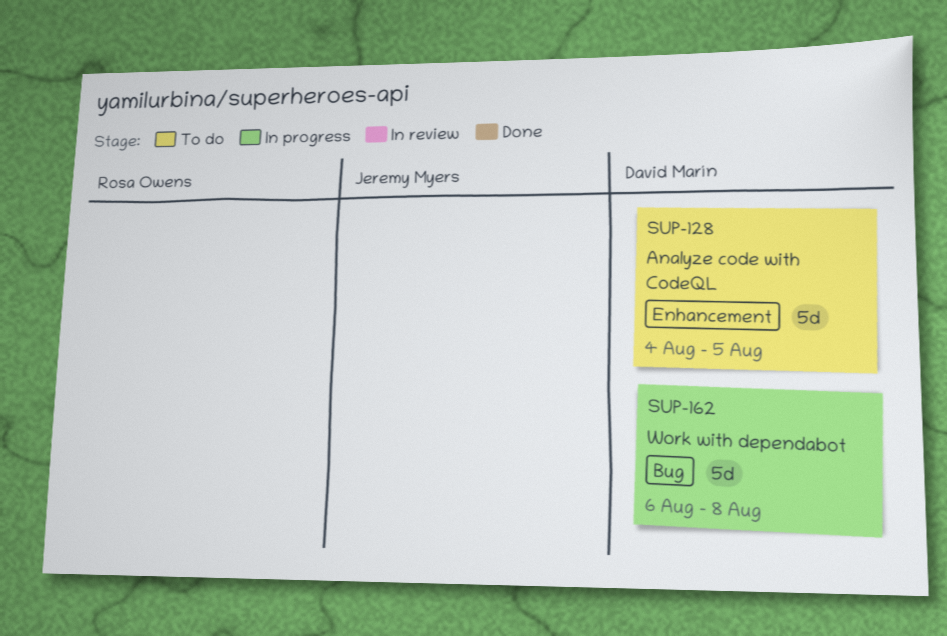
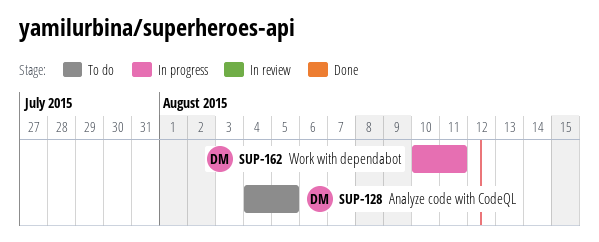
SUP-162, start: Aug 6 -> Aug 10
SUP-162, due: Aug 8 -> Aug 11

